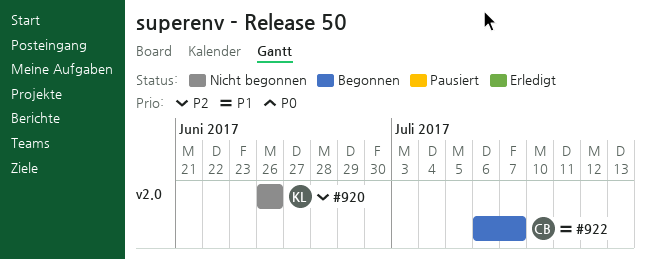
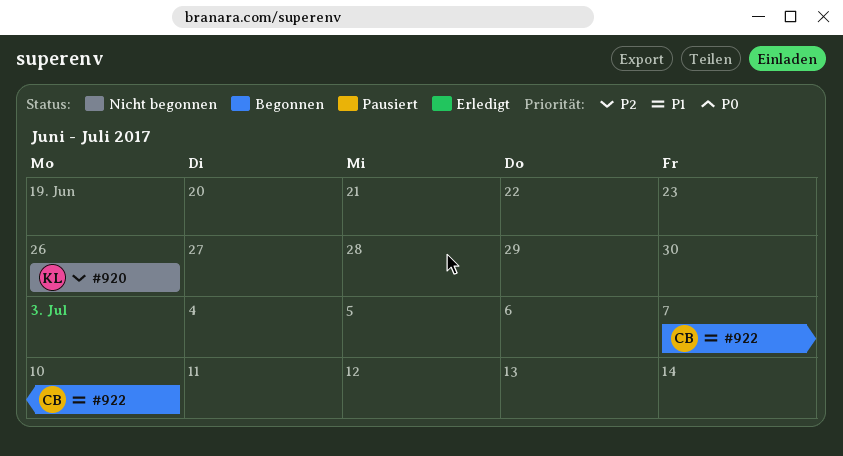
#922, start: Jul 6 -> Jul 7
#922, due: Jul 7 -> Jul 10

